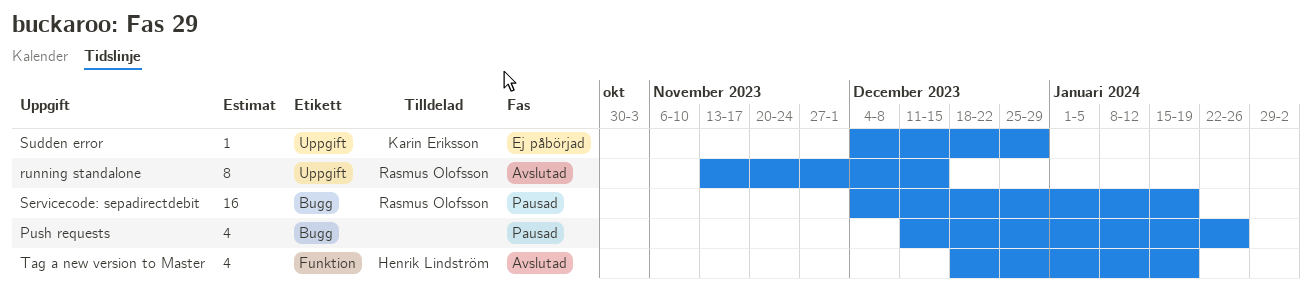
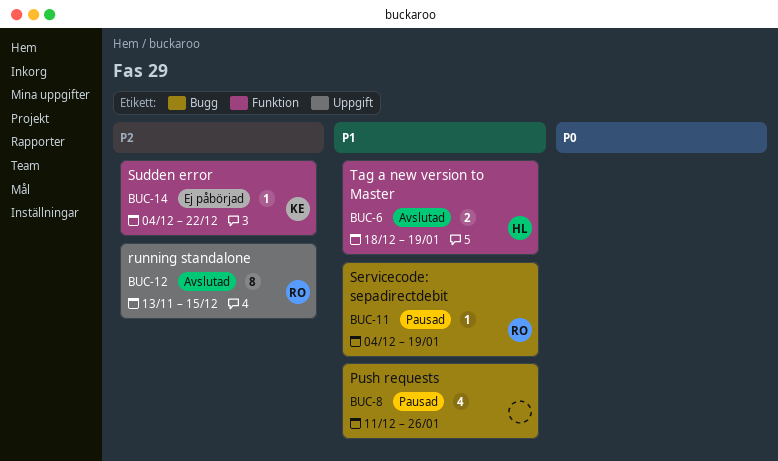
Servicecode: sepadirectdebit, estimate: 16 -> 1
Sudden error, label: Uppgift -> Funktion
Sudden error, due: Dec 29 -> Dec 22
Tag a new version to Master, estimate: 4 -> 2

